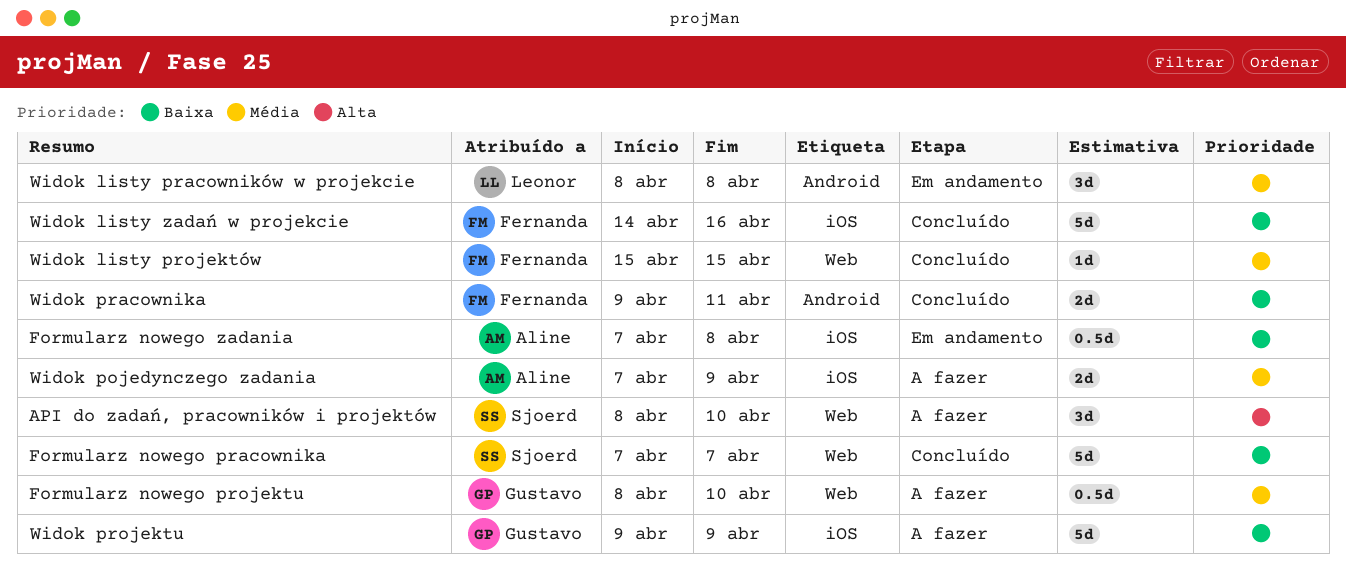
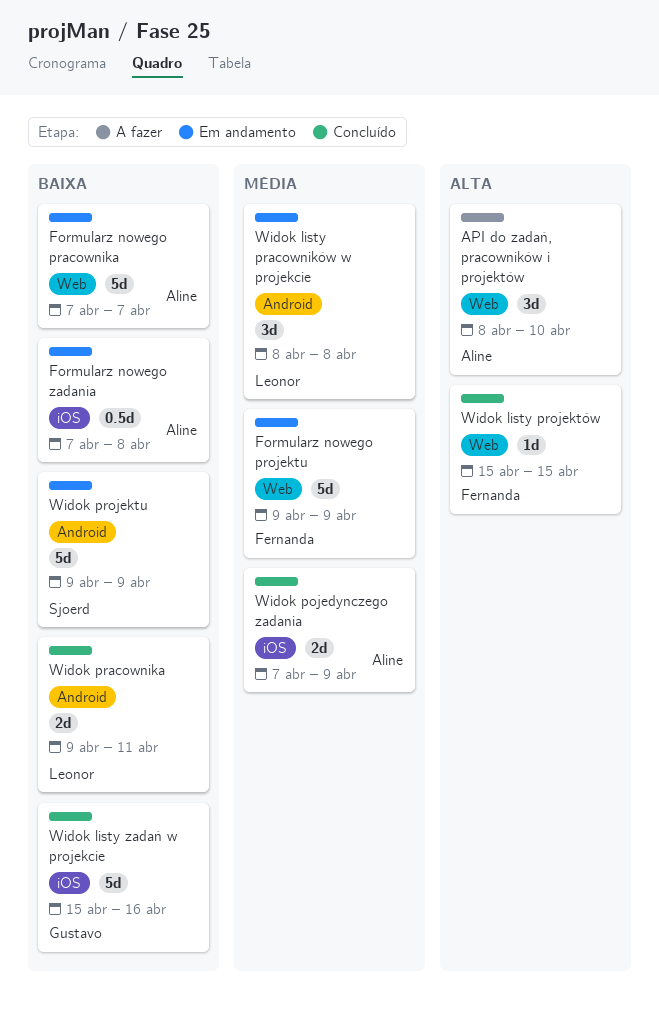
API do zadań, pracowników i projektów, owner: Sjoerd -> Aline
Formularz nowego pracownika, status: Concluído -> Em andamento
Formularz nowego pracownika, owner: Sjoerd -> Aline
Formularz nowego projektu, status: A fazer -> Em andamento
Formularz nowego projektu, owner: Gustavo -> Fernanda
Formularz nowego projektu, estimate: 0.5d -> 5d
Formularz nowego projektu, start: Apr 8 -> Apr 9
Formularz nowego projektu, due: Apr 10 -> Apr 9
Widok listy projektów, priority: Média -> Alta
Widok listy zadań w projekcie, owner: Fernanda -> Gustavo
Widok listy zadań w projekcie, start: Apr 14 -> Apr 15
Widok pojedynczego zadania, status: A fazer -> Concluído
Widok pracownika, owner: Fernanda -> Leonor
Widok projektu, status: A fazer -> Em andamento
Widok projektu, owner: Gustavo -> Sjoerd
Widok projektu, label: iOS -> Android

